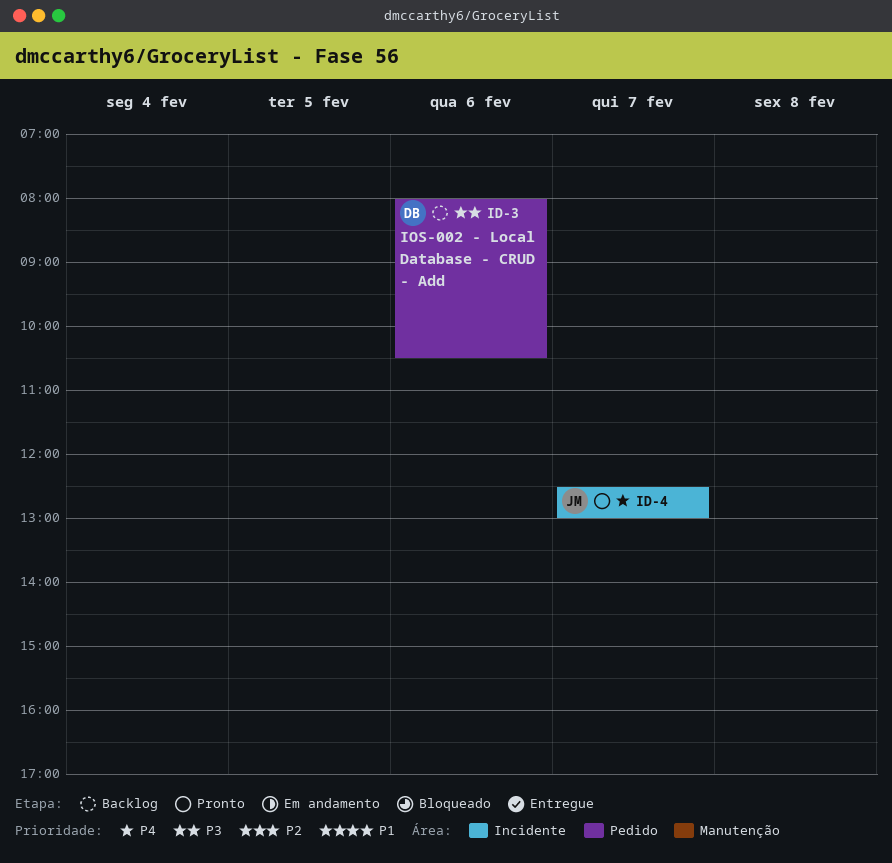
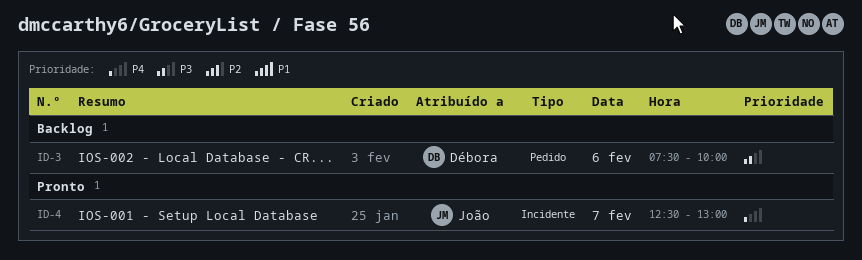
ID-3, begins: 08:00 -> 07:30
ID-3, ends: 10:30 -> 10:00

